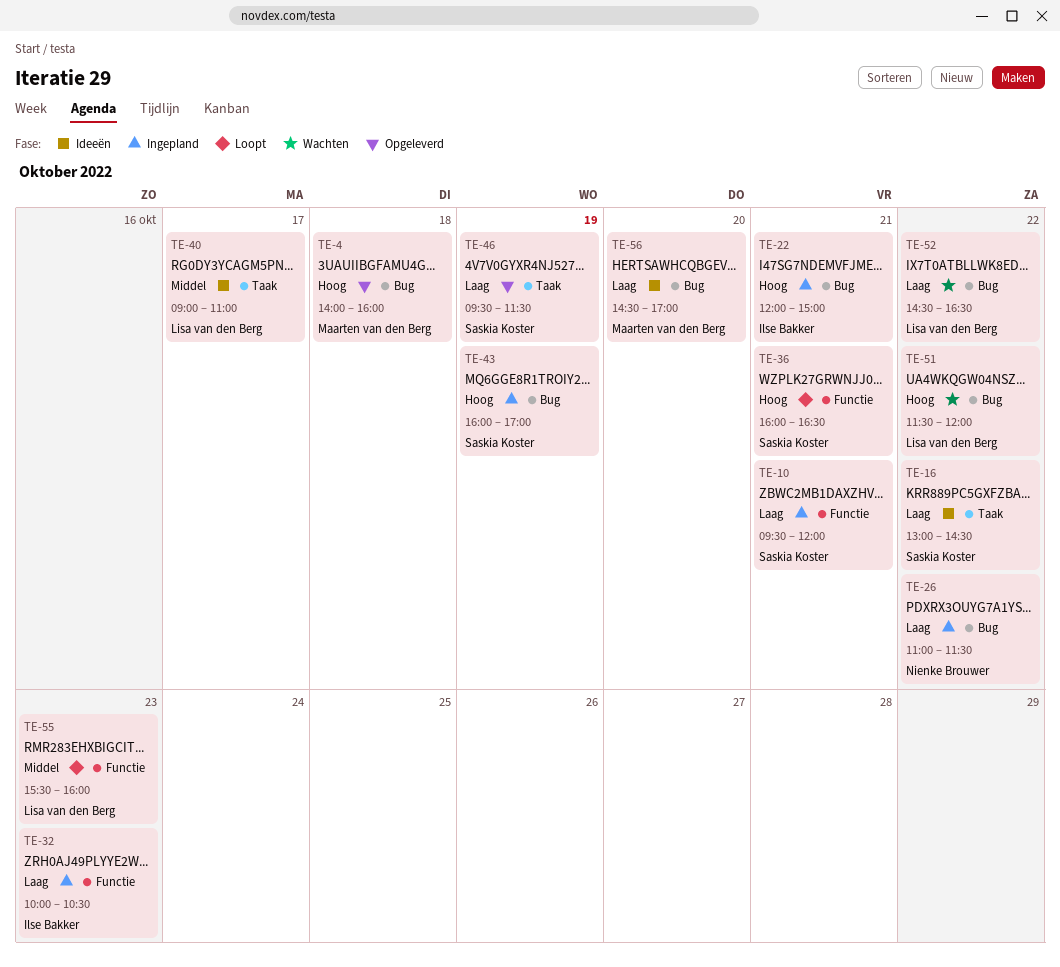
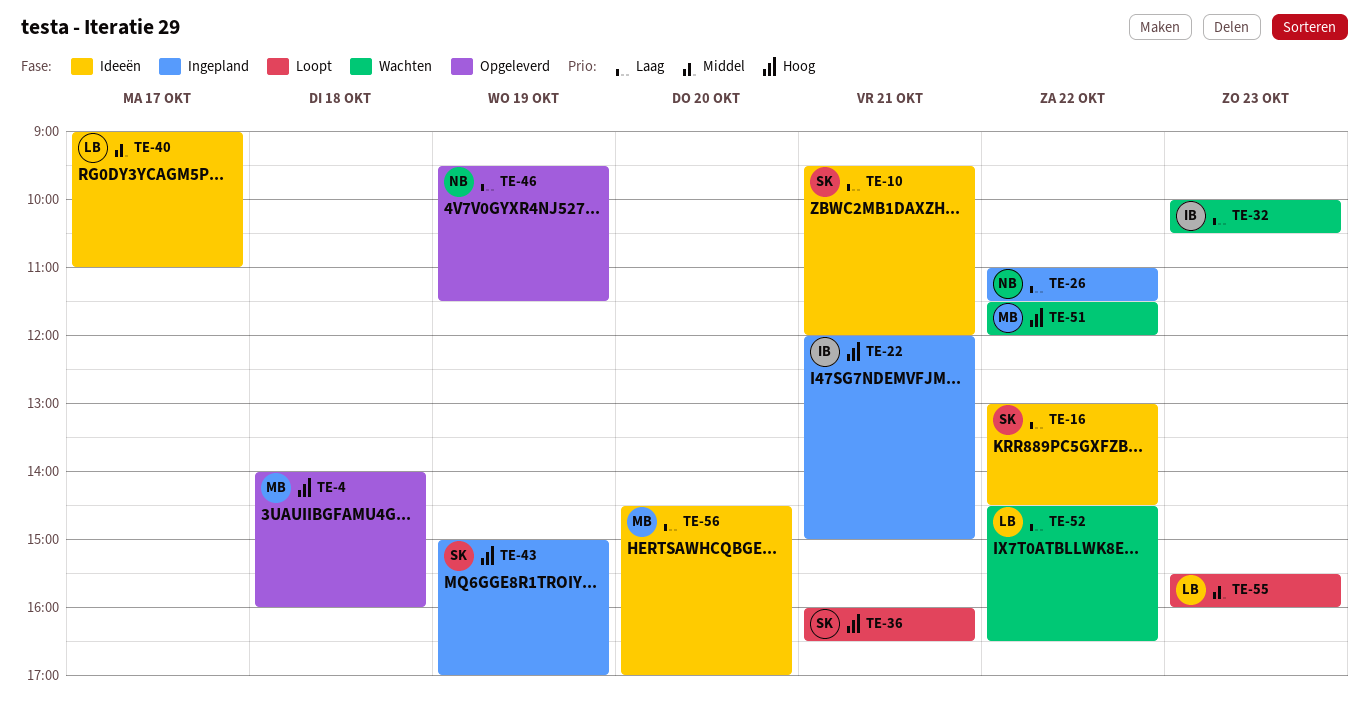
TE-10, status: Ingepland -> Ideeën
TE-32, status: Ingepland -> Wachten
TE-43, begins: 16:00 -> 15:00
TE-46, owner: Saskia Koster -> Nienke Brouwer
TE-51, owner: Lisa van den Berg -> Maarten van den Berg

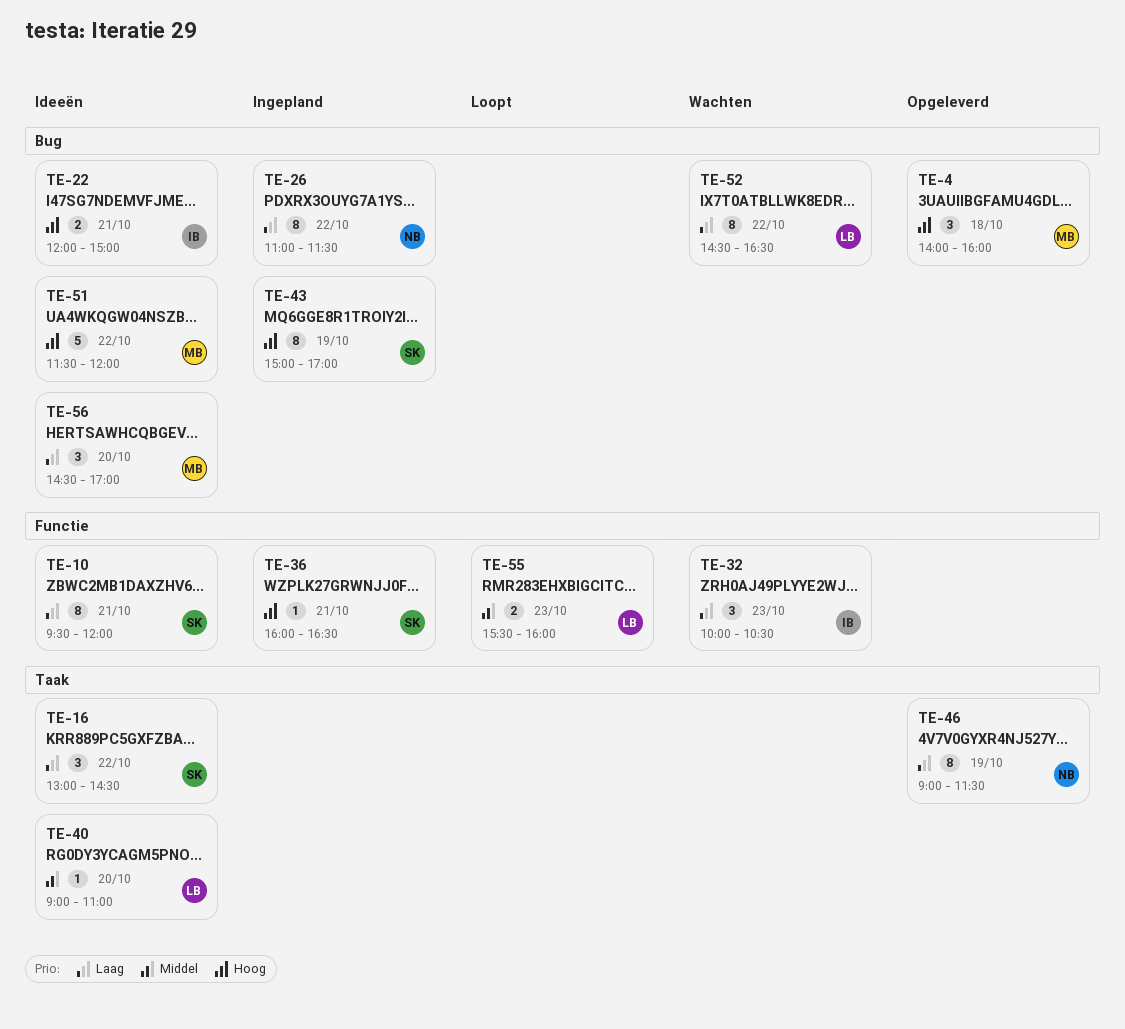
TE-22, status: Ingepland -> Ideeën
TE-36, status: Loopt -> Ingepland
TE-40, day: Oct 17 -> Oct 20
TE-46, begins: 09:30 -> 09:00
TE-51, status: Wachten -> Ideeën

